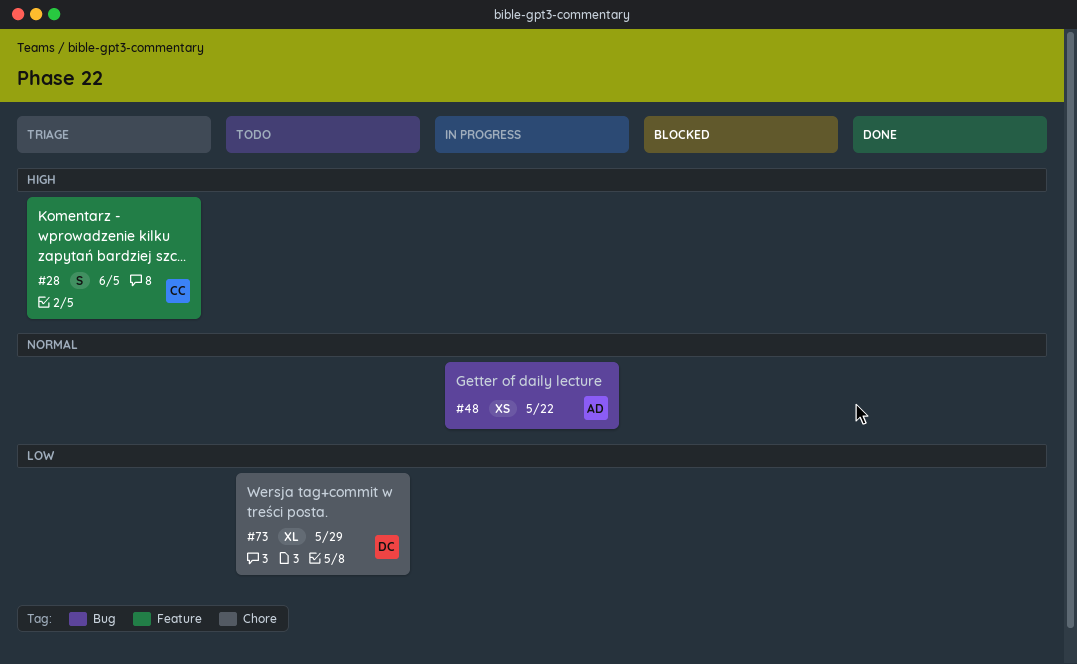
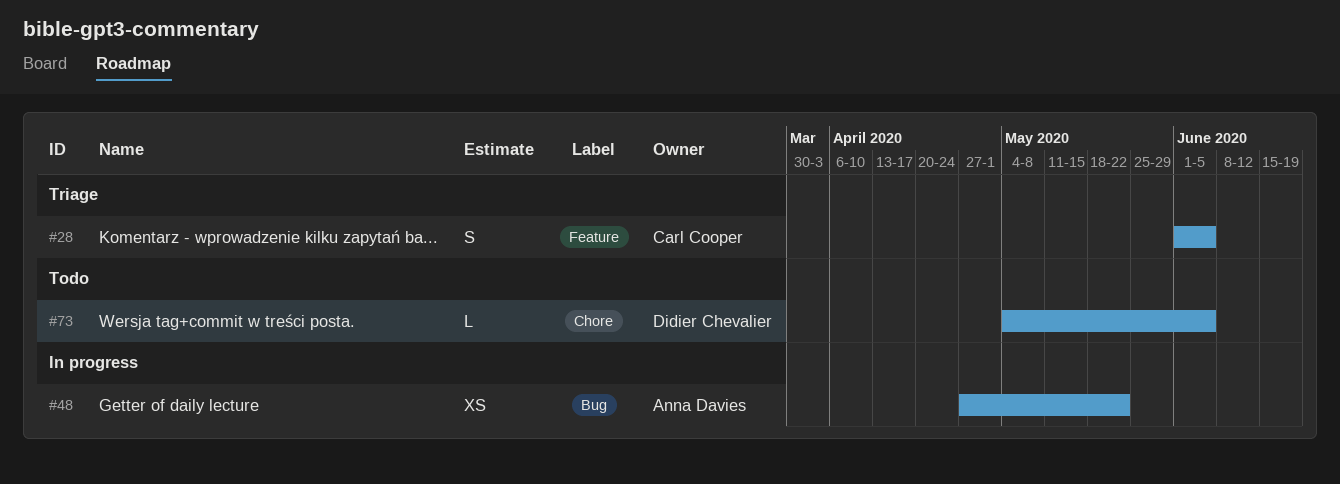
#73, estimate: XL -> L
#73, due: May 29 -> Jun 5

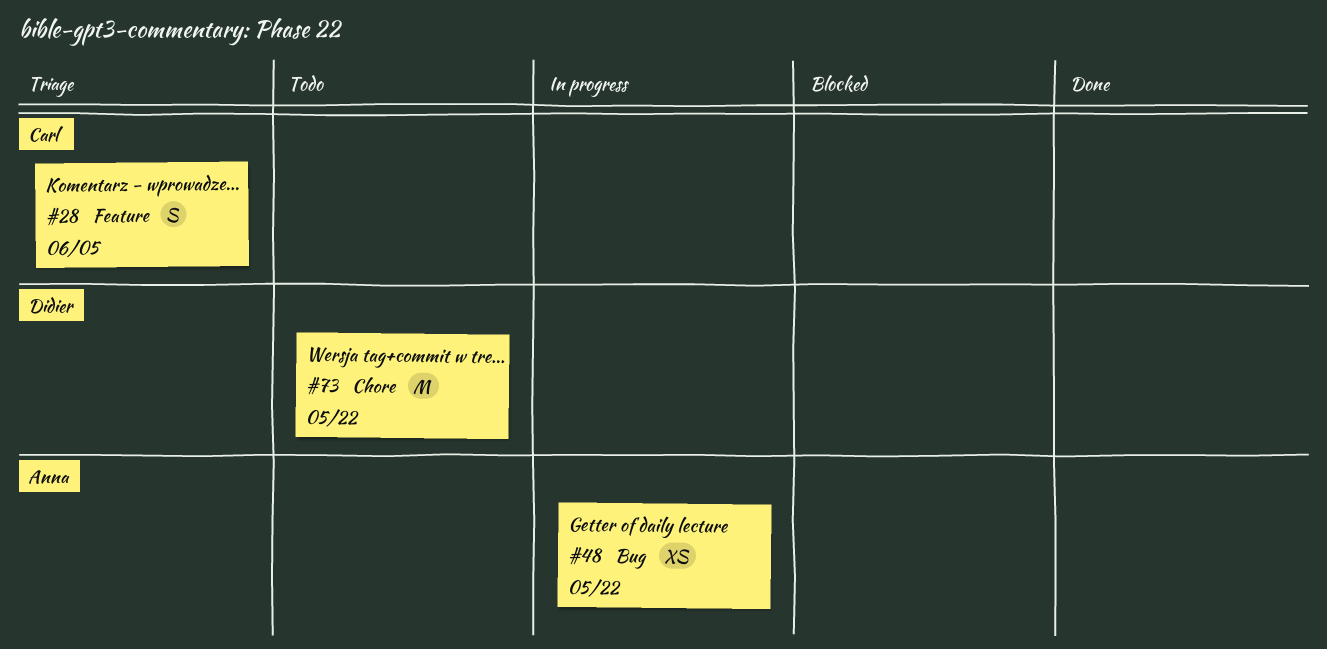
#73, estimate: L -> M
#73, due: Jun 5 -> May 22

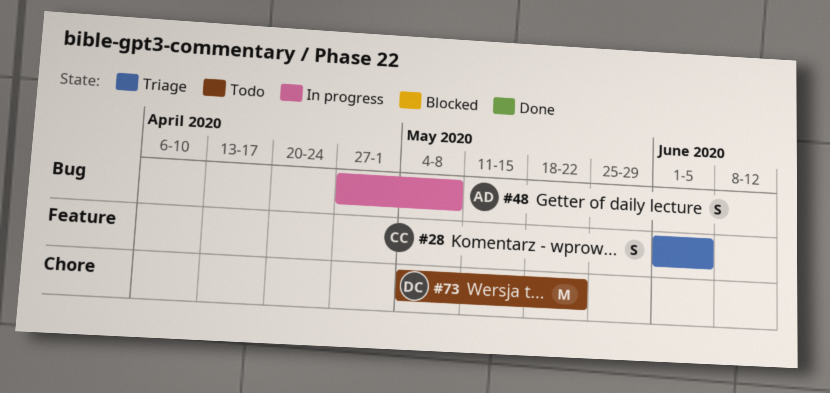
#48, estimate: XS -> S
#48, due: May 22 -> May 8

